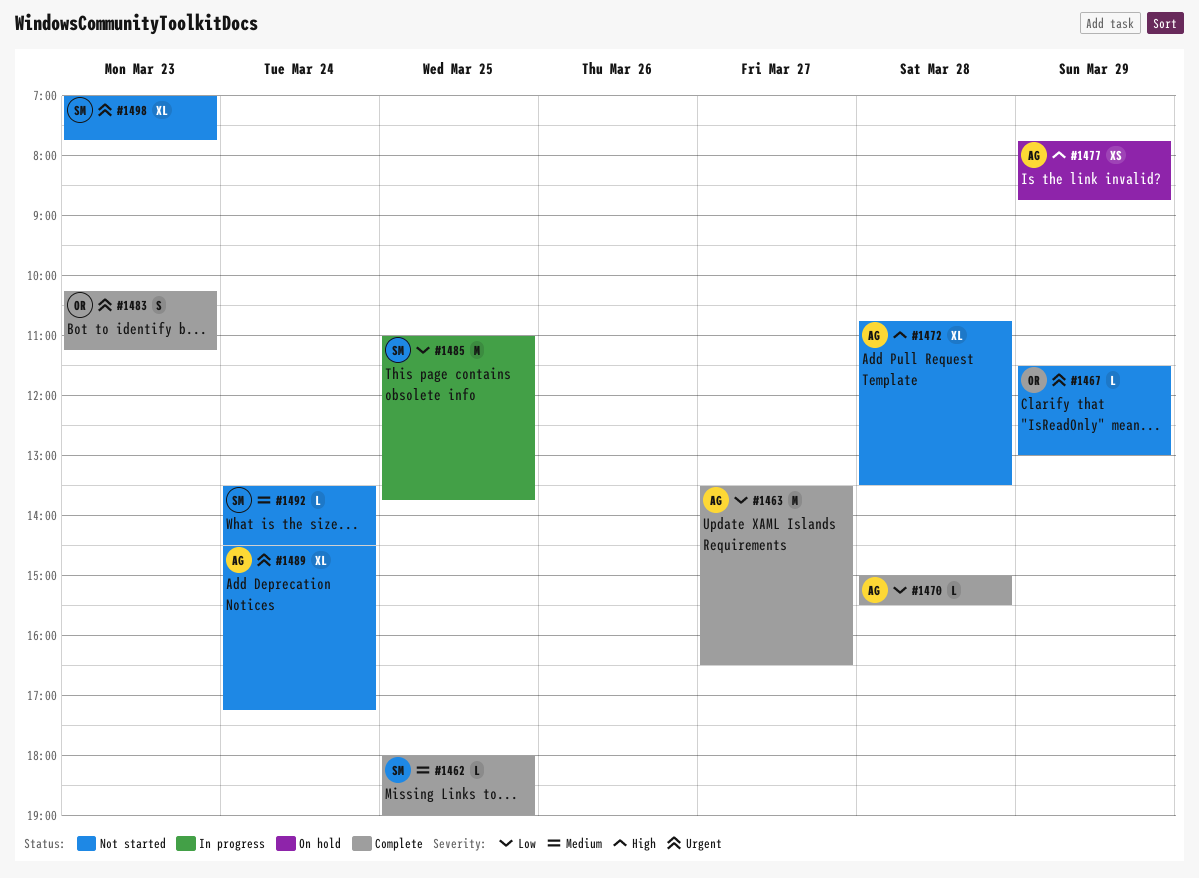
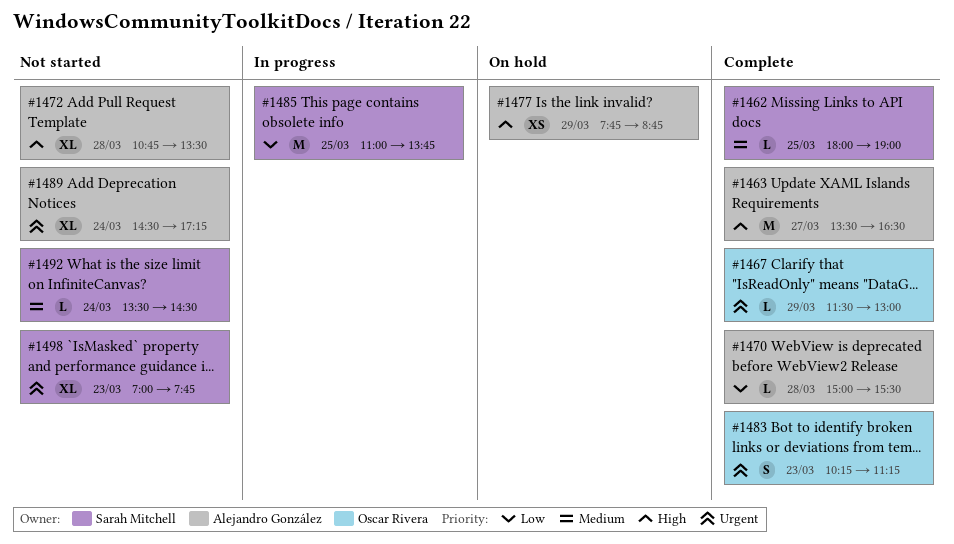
#1463, priority: Low -> High
#1467, status: Not started -> Complete

